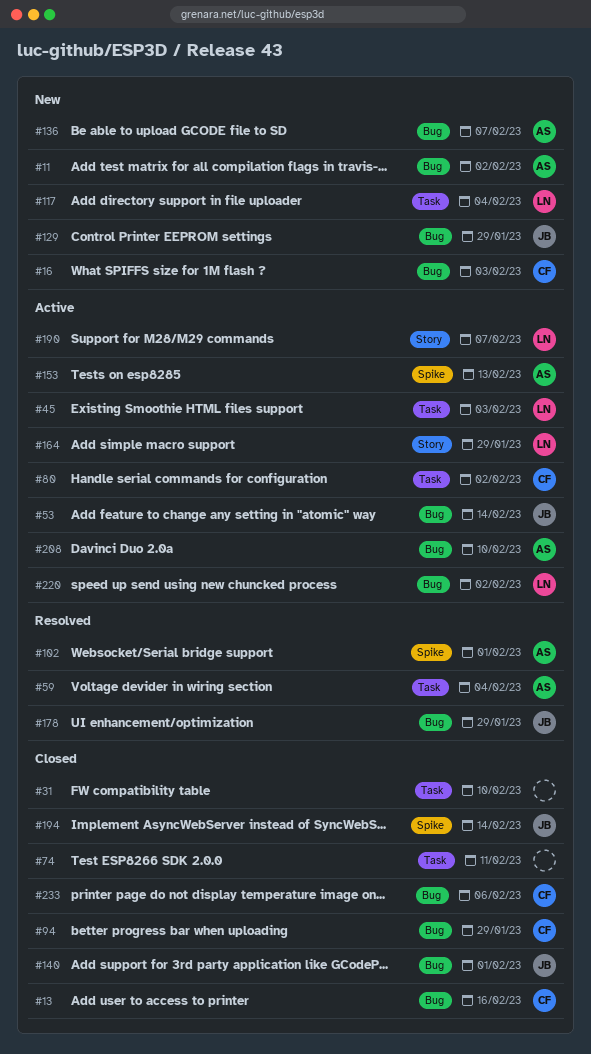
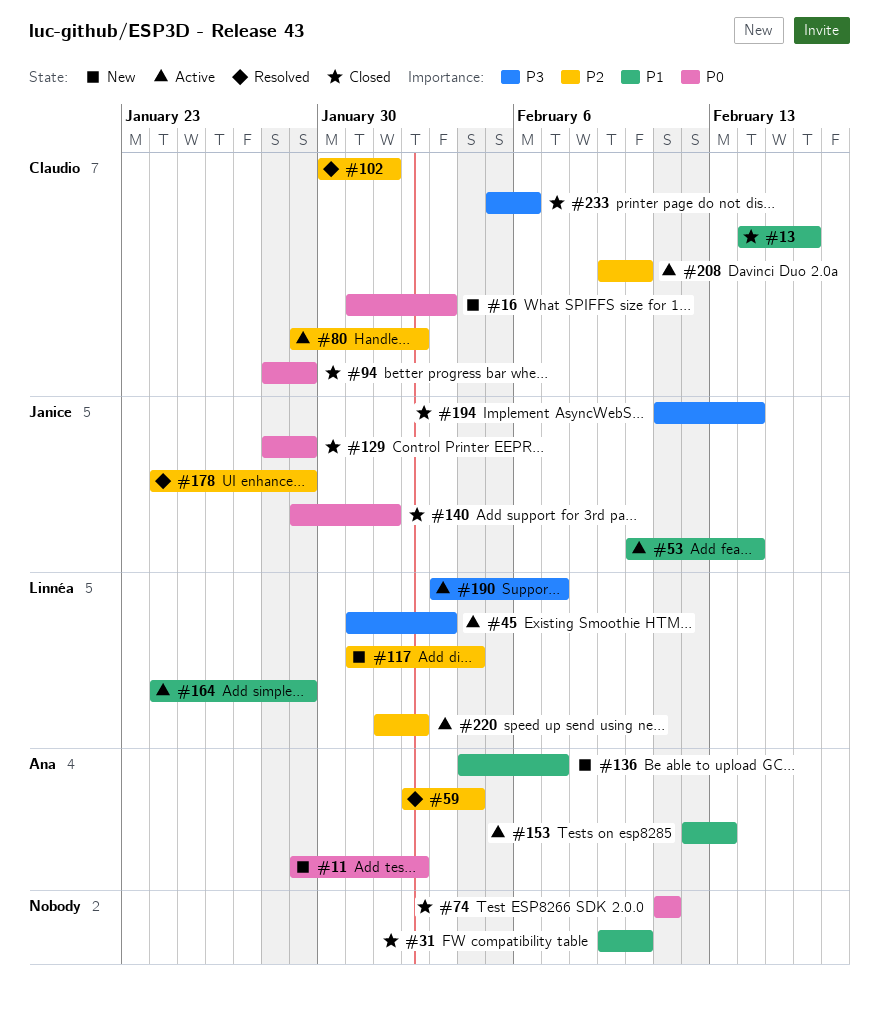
#102, owner: Ana -> Claudio
#129, status: New -> Closed
#208, owner: Ana -> Claudio

